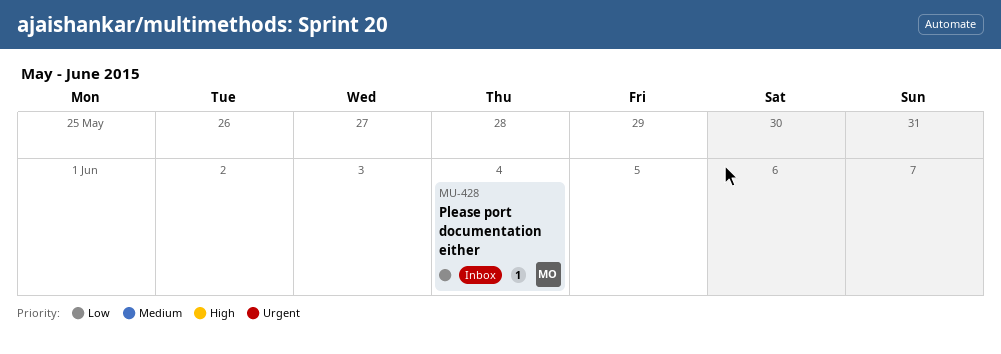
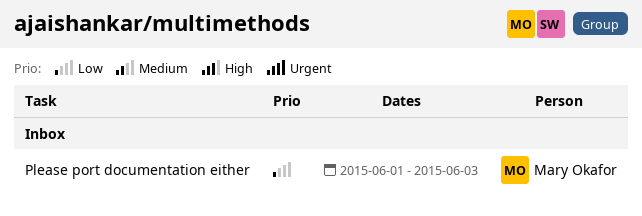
Please port documentation either, due: Jun 4 -> Jun 3

